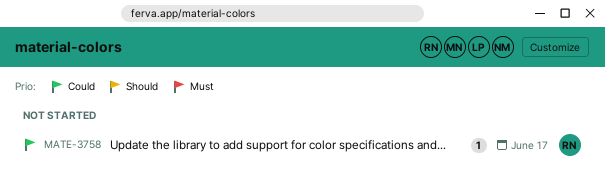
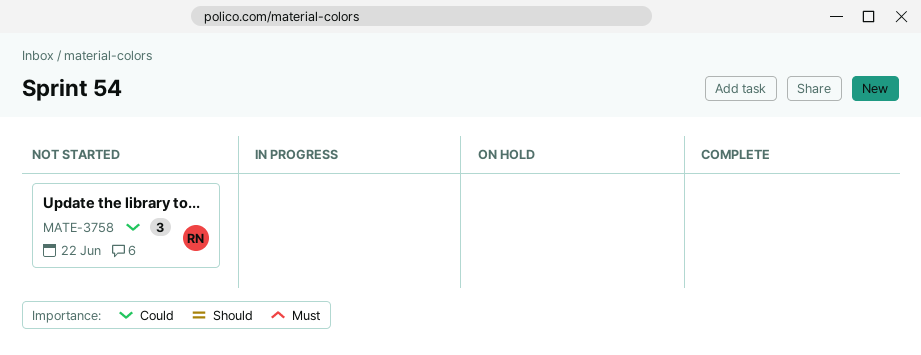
MATE-3758, estimate: 1 -> 3
MATE-3758, due: Jun 17 -> Jun 22

